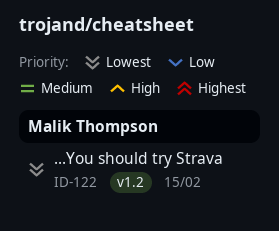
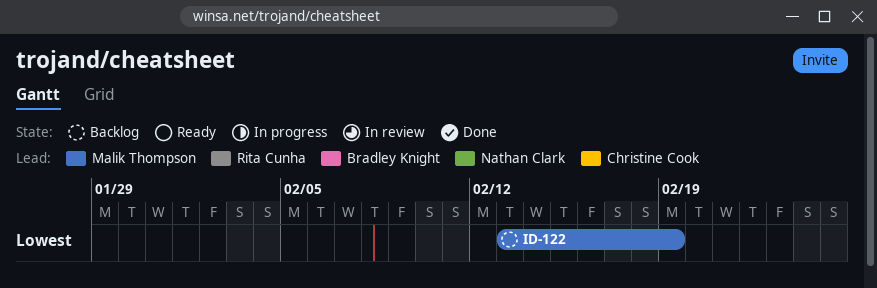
ID-122, due: Feb 15 -> Feb 19

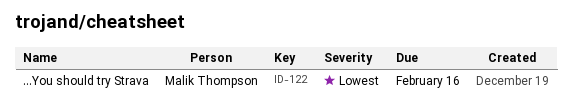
ID-122, due: Feb 19 -> Feb 16

